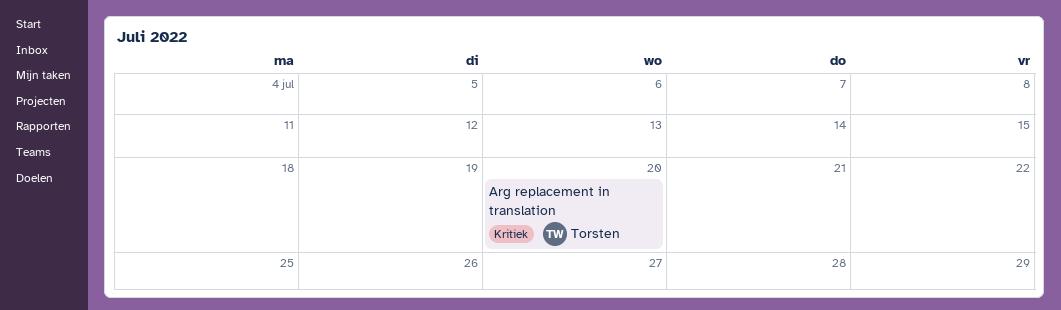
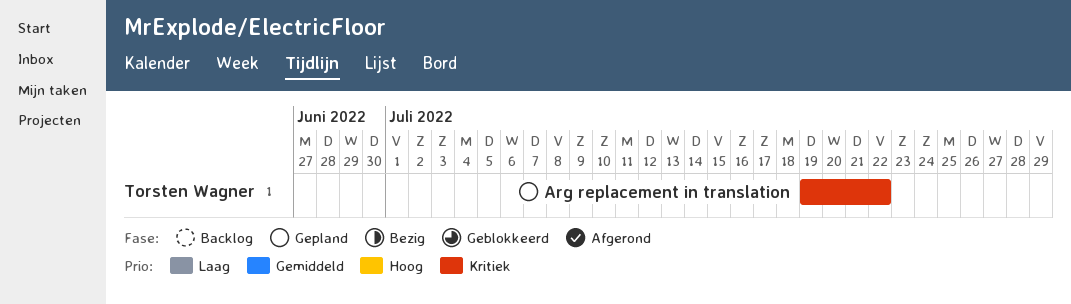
Arg replacement in translation, due: Jul 20 -> Jul 22

